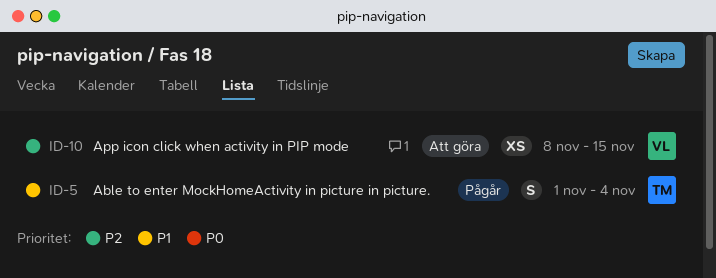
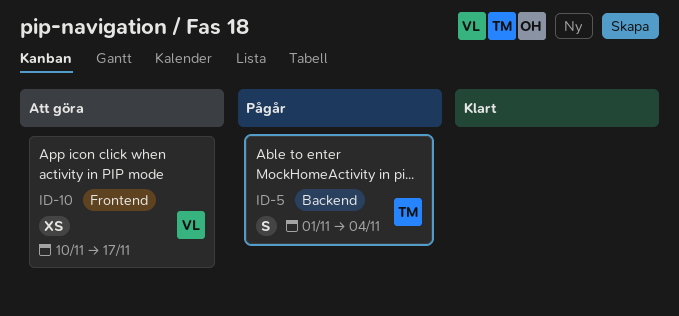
ID-10, start: Nov 8 -> Nov 10
ID-10, due: Nov 15 -> Nov 17

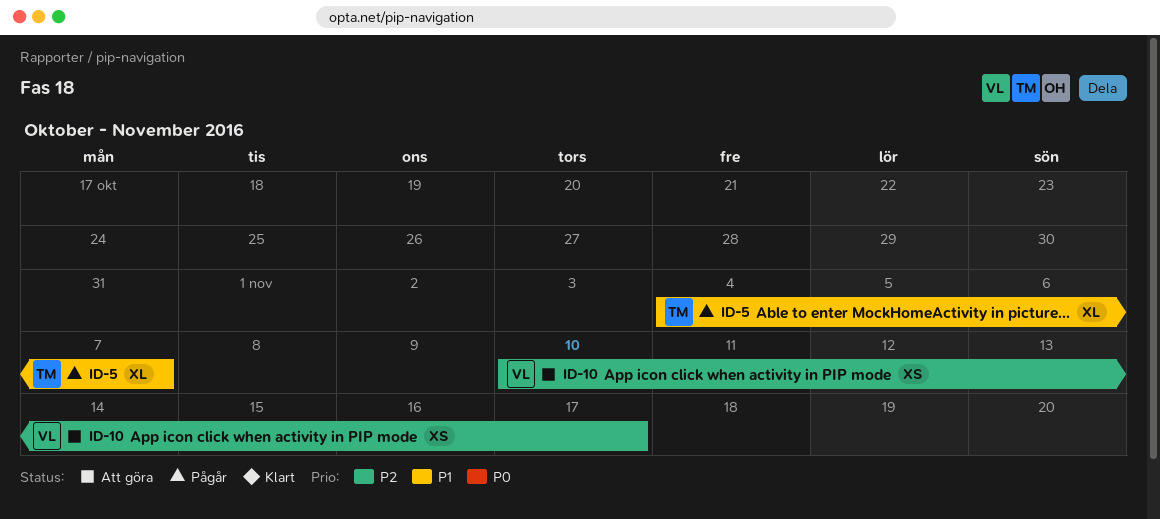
ID-5, estimate: S -> XL
ID-5, start: Nov 1 -> Nov 4
ID-5, due: Nov 4 -> Nov 7

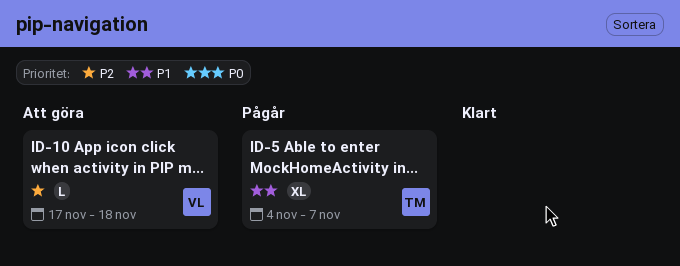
ID-10, estimate: XS -> L
ID-10, start: Nov 10 -> Nov 17
ID-10, due: Nov 17 -> Nov 18

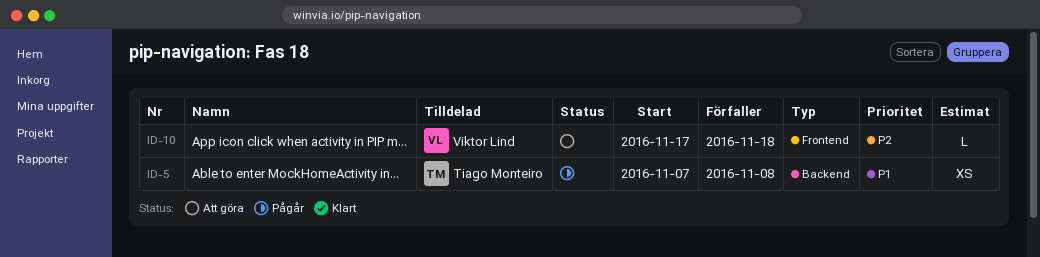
ID-5, estimate: XL -> XS
ID-5, start: Nov 4 -> Nov 7
ID-5, due: Nov 7 -> Nov 8

